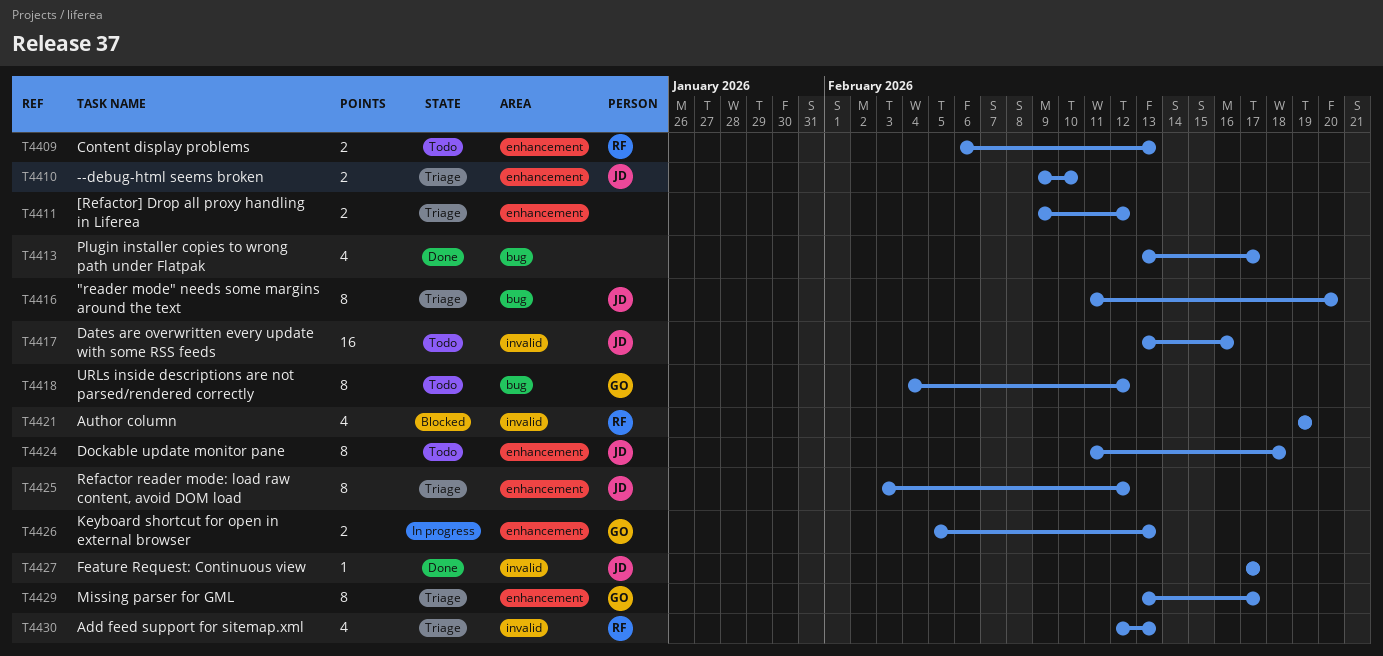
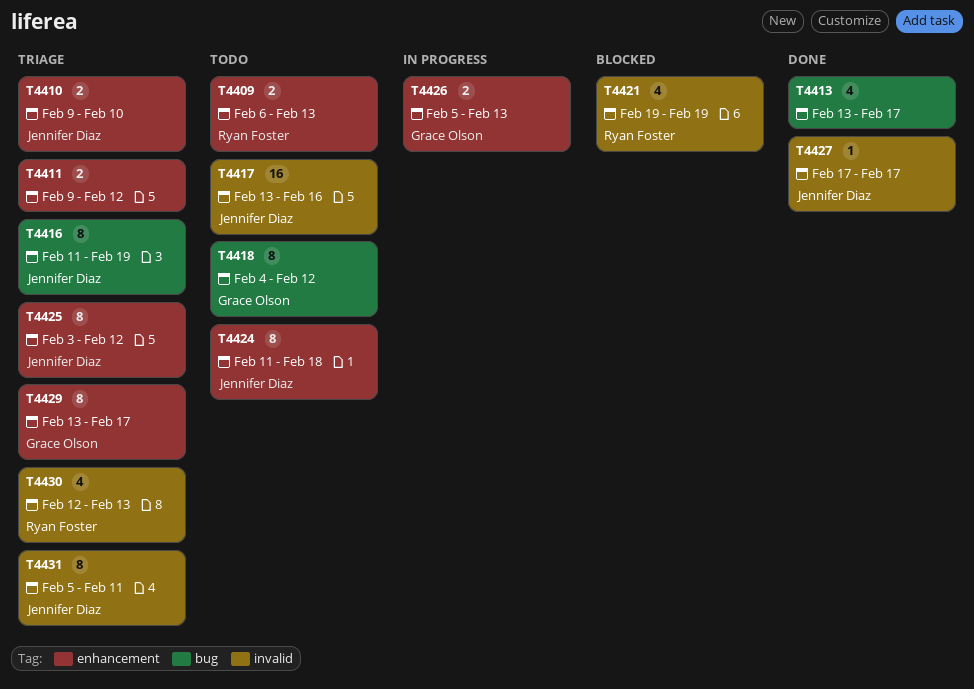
T4416, due: Feb 20 -> Feb 19
T4431: none -> present

